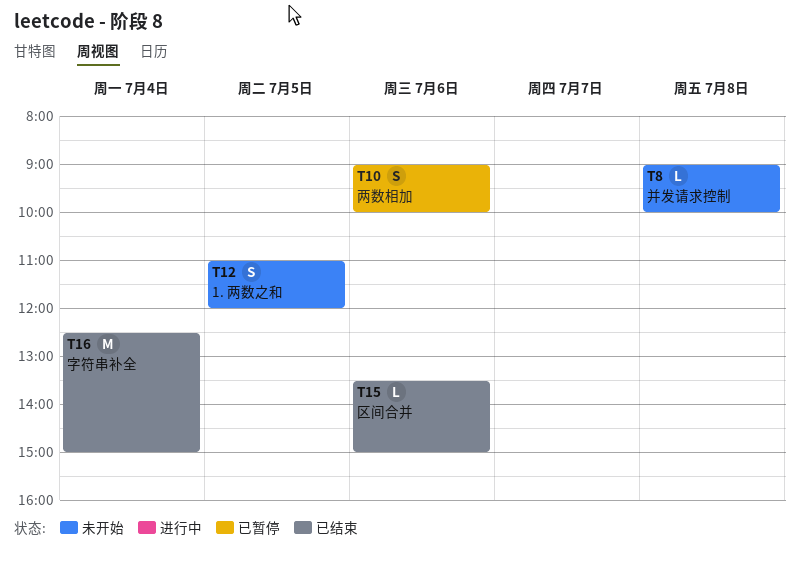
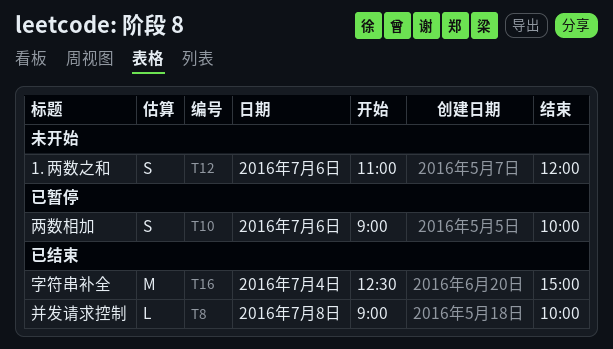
T8, status: 未开始 -> 已结束
T12, day: Jul 5 -> Jul 6
T15: present -> none

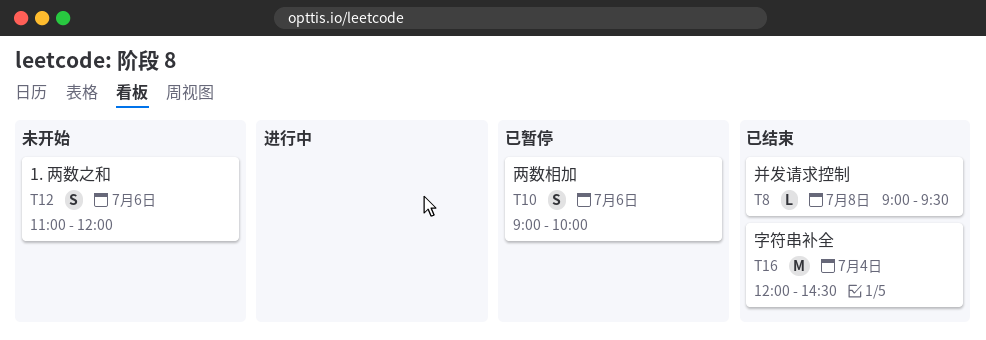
T8, ends: 10:00 -> 09:30
T16, begins: 12:30 -> 12:00
T16, ends: 15:00 -> 14:30

